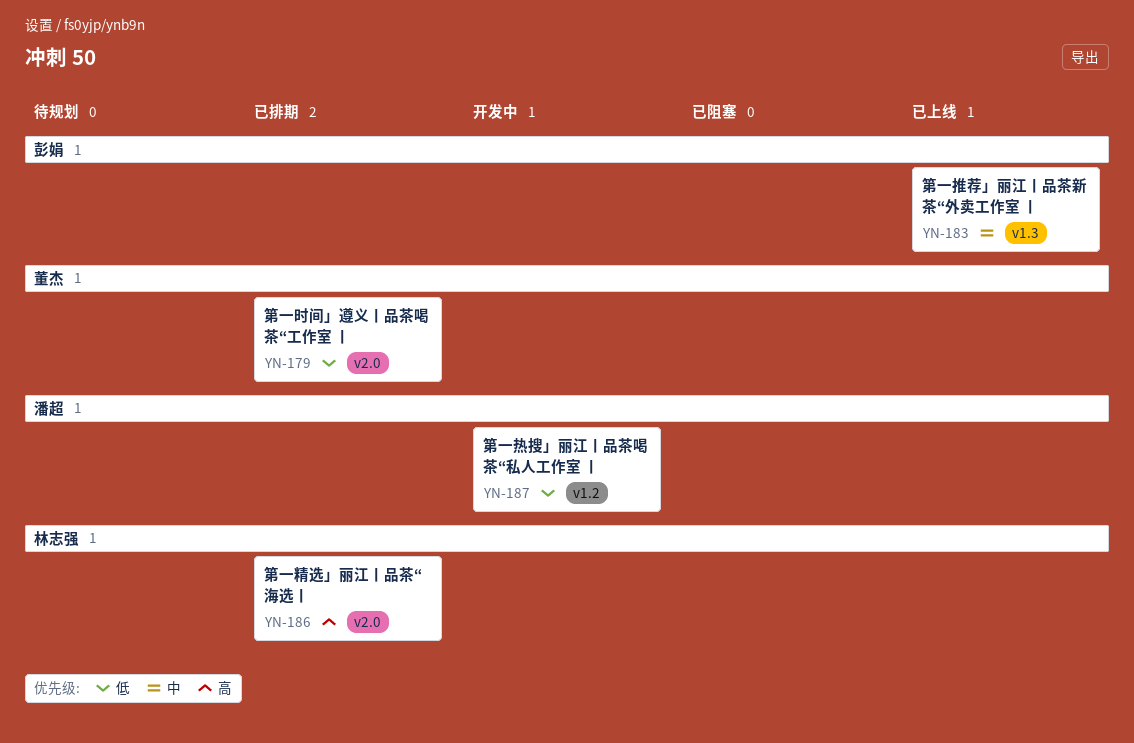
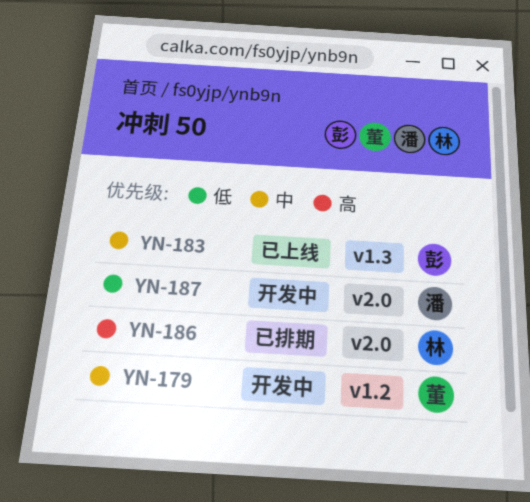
YN-179, status: 已排期 -> 开发中
YN-179, priority: 低 -> 中
YN-179, label: v2.0 -> v1.2
YN-187, label: v1.2 -> v2.0

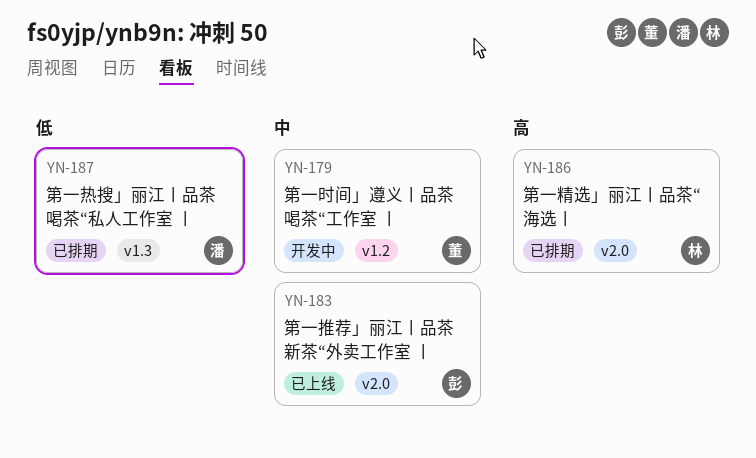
YN-183, label: v1.3 -> v2.0
YN-187, status: 开发中 -> 已排期
YN-187, label: v2.0 -> v1.3

